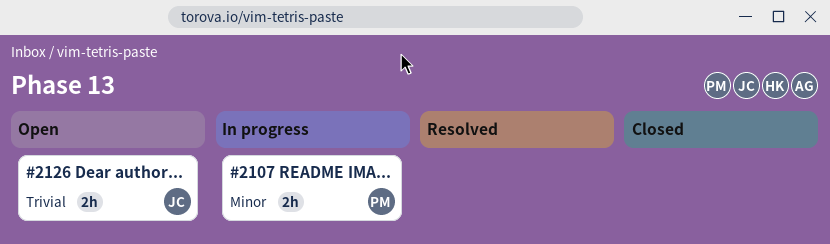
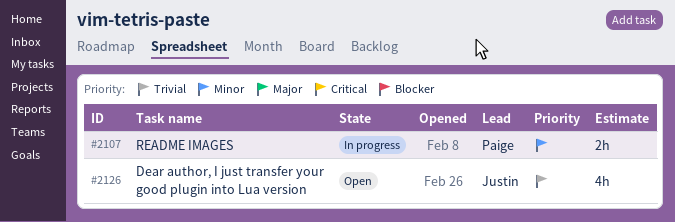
#2126, estimate: 2h -> 4h

